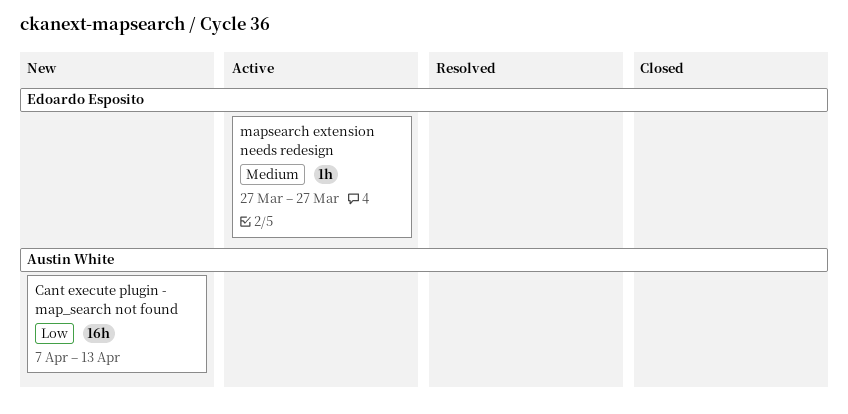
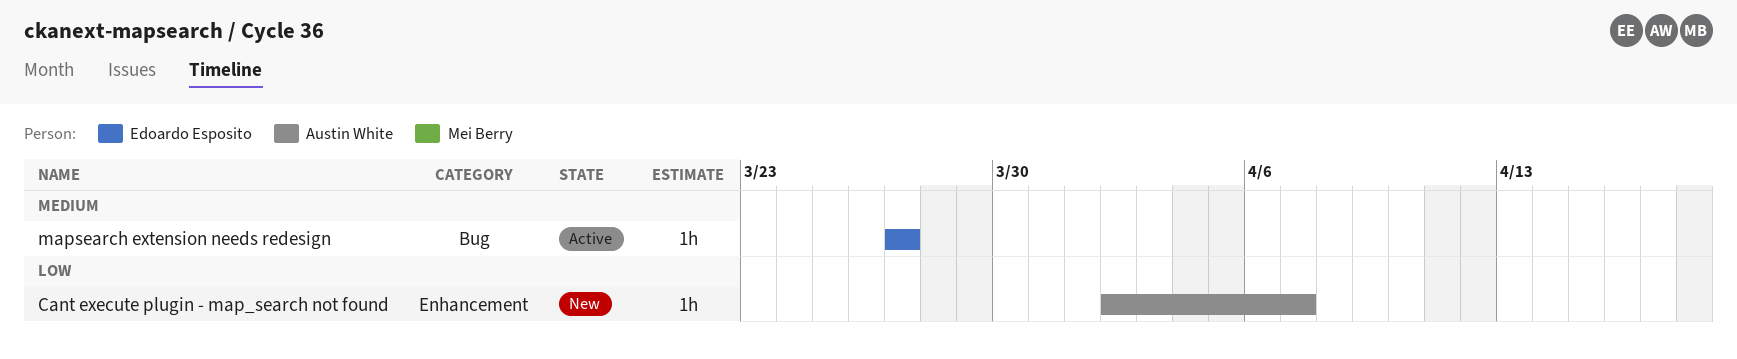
Cant execute plugin - map_search not found, estimate: 16h -> 1h
Cant execute plugin - map_search not found, start: Apr 7 -> Apr 2
Cant execute plugin - map_search not found, due: Apr 13 -> Apr 7

